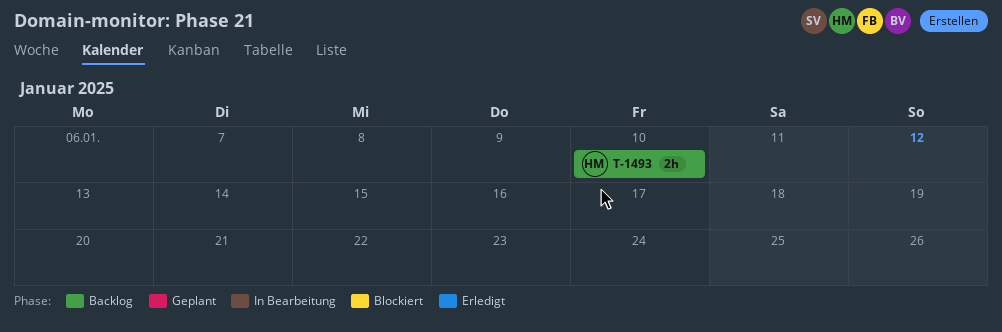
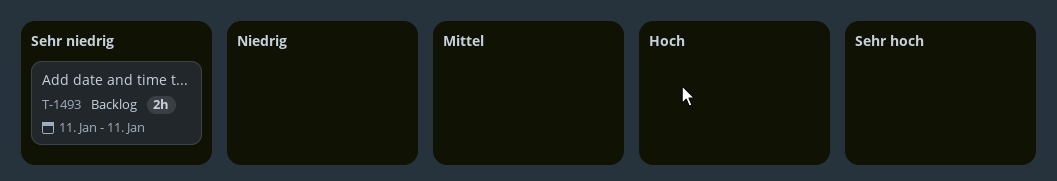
T-1493, start: Jan 10 -> Jan 11
T-1493, due: Jan 10 -> Jan 11

